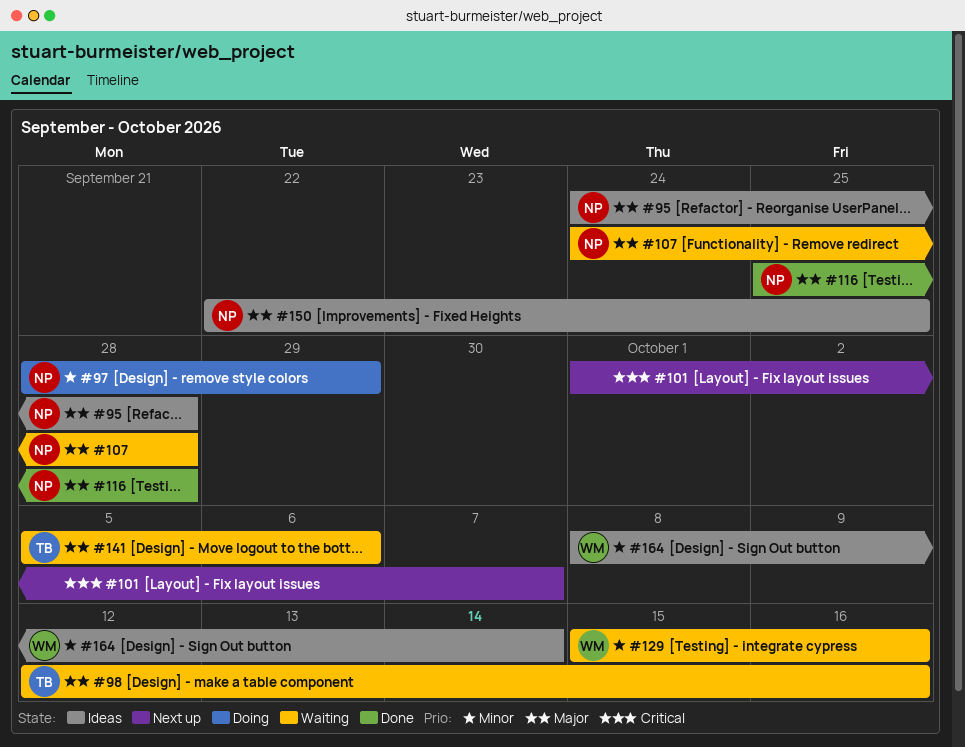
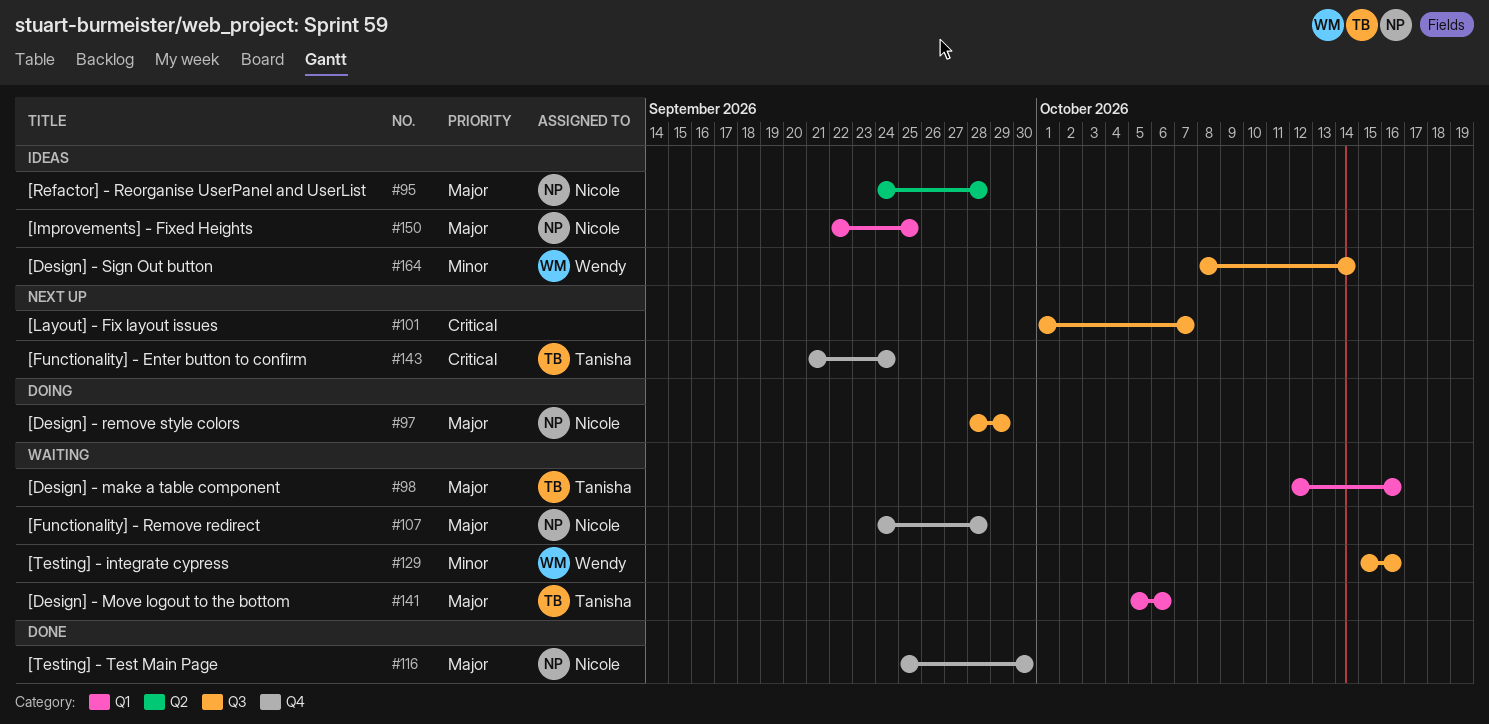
#97, priority: Minor -> Major
#116, due: Sep 28 -> Sep 30
#143: none -> present

